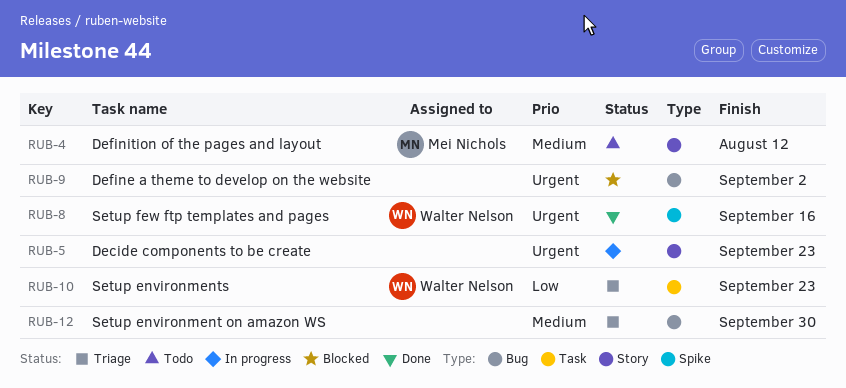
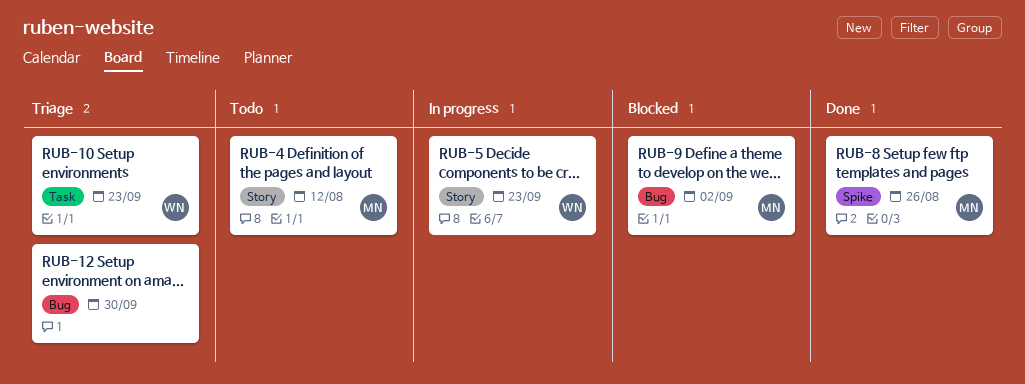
RUB-5, owner: none -> Walter Nelson
RUB-8, owner: Walter Nelson -> Mei Nichols
RUB-8, due: Sep 16 -> Aug 26
RUB-9, owner: none -> Mei Nichols

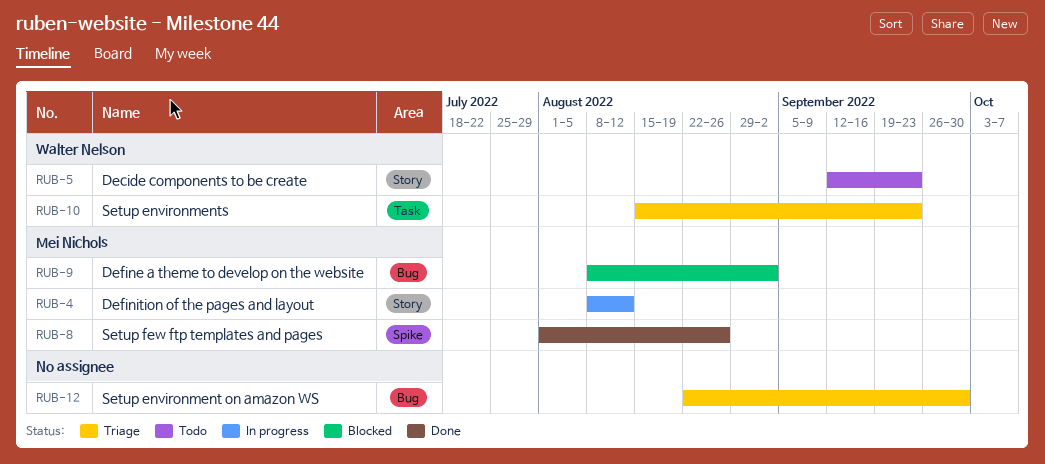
RUB-4, status: Todo -> In progress
RUB-5, status: In progress -> Todo

